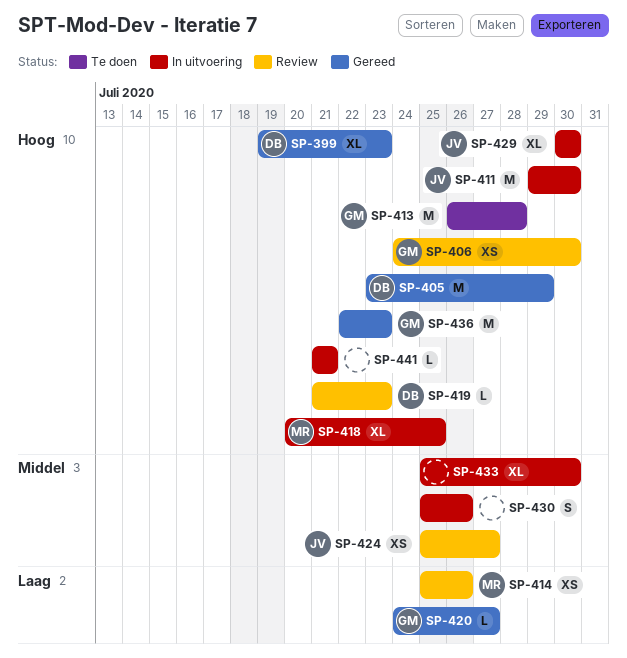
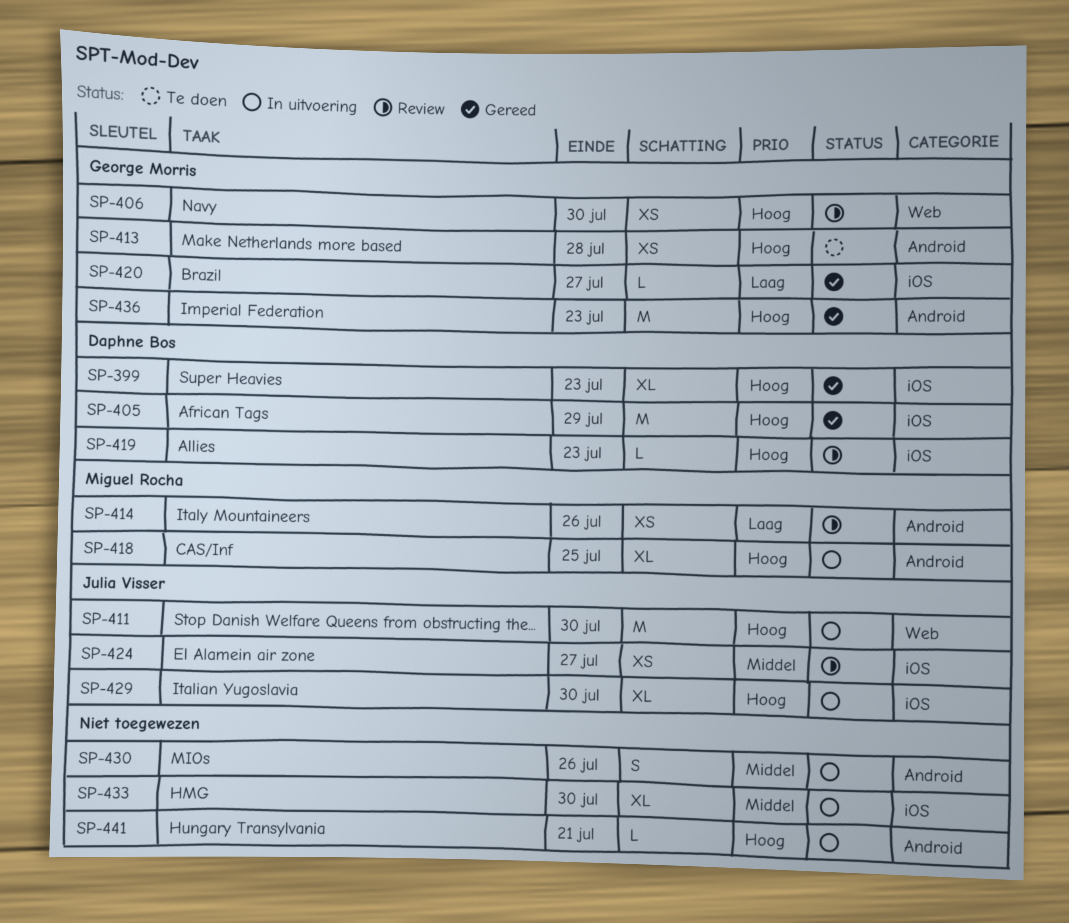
SP-413, estimate: M -> XS

